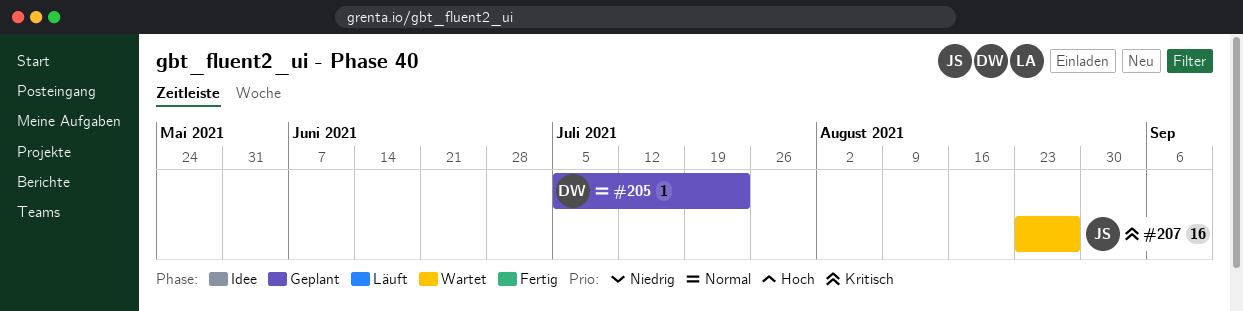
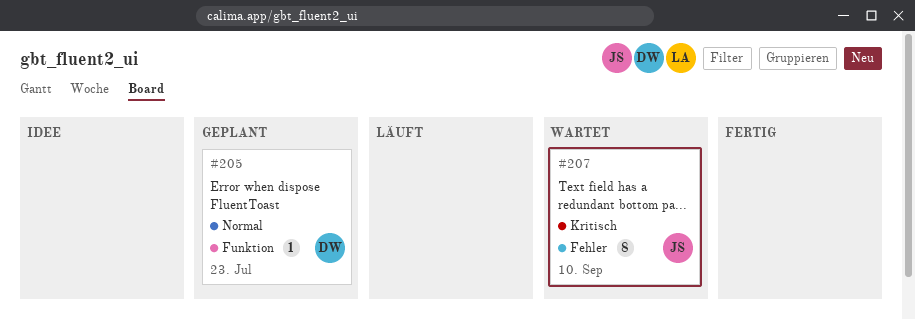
#207, estimate: 16 -> 8
#207, due: Aug 27 -> Sep 10

